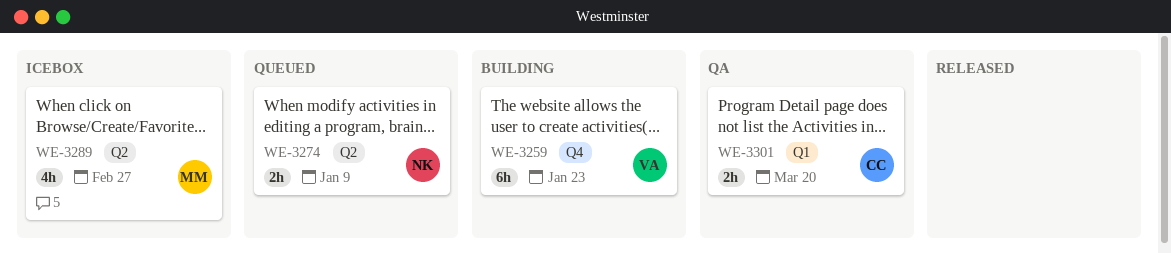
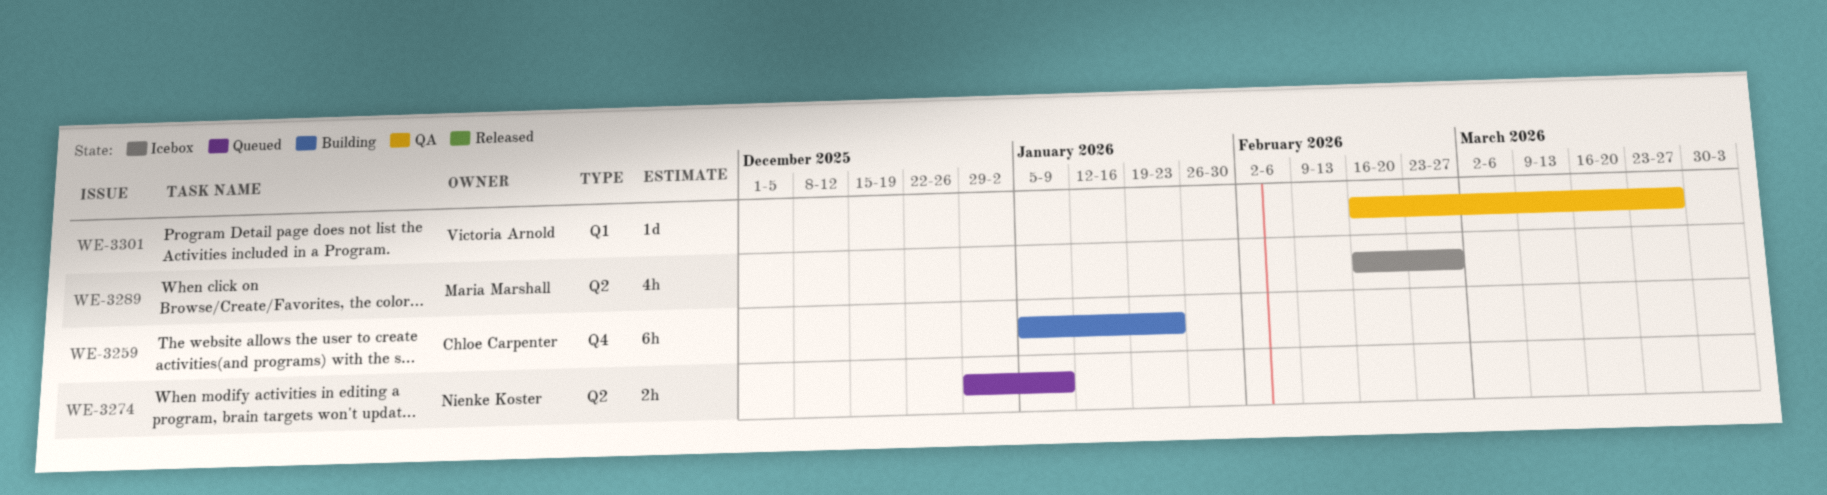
WE-3259, owner: Victoria Arnold -> Chloe Carpenter
WE-3301, owner: Chloe Carpenter -> Victoria Arnold
WE-3301, estimate: 2h -> 1d
WE-3301, due: Mar 20 -> Mar 27

